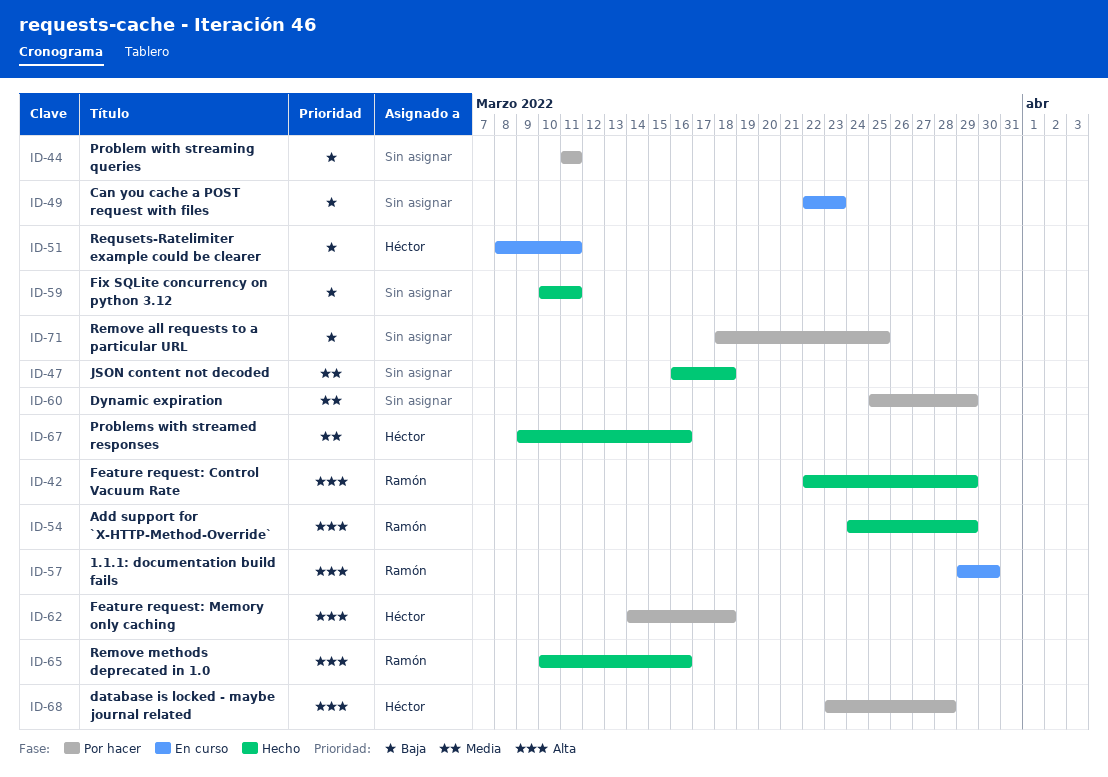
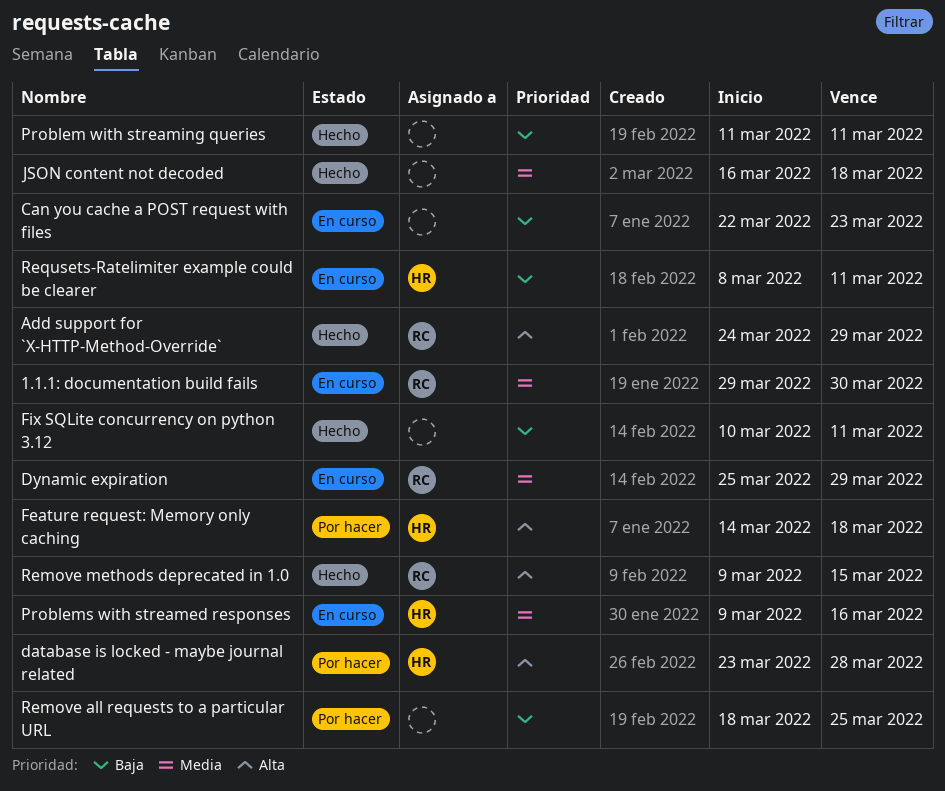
1.1.1: documentation build fails, priority: Alta -> Media
Dynamic expiration, status: Por hacer -> En curso
Dynamic expiration, owner: none -> Ramón
Feature request: Control Vacuum Rate: present -> none
Problem with streaming queries, status: Por hacer -> Hecho
Problems with streamed responses, status: Hecho -> En curso
Remove methods deprecated in 1.0, start: Mar 10 -> Mar 9
Remove methods deprecated in 1.0, due: Mar 16 -> Mar 15

